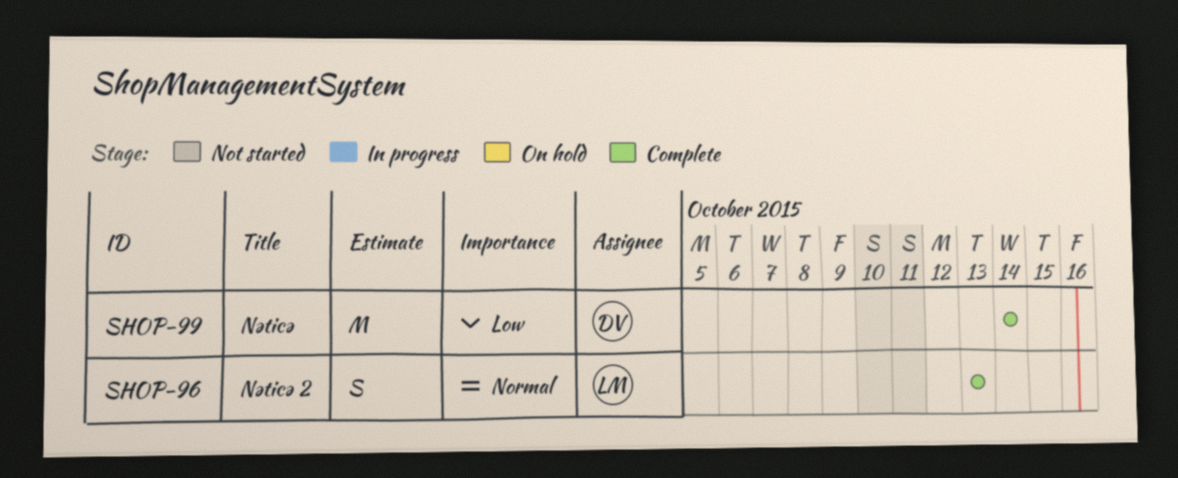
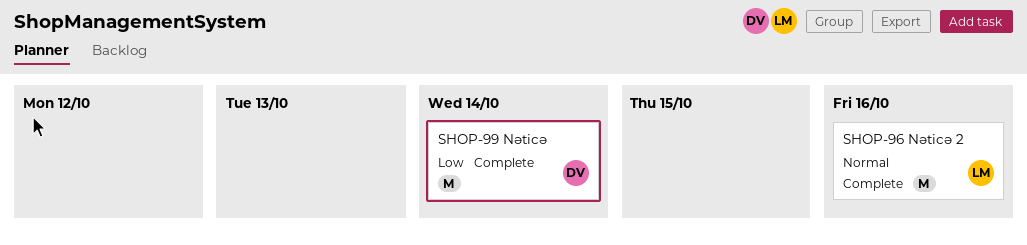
SHOP-96, estimate: S -> M
SHOP-96, due: Oct 13 -> Oct 16

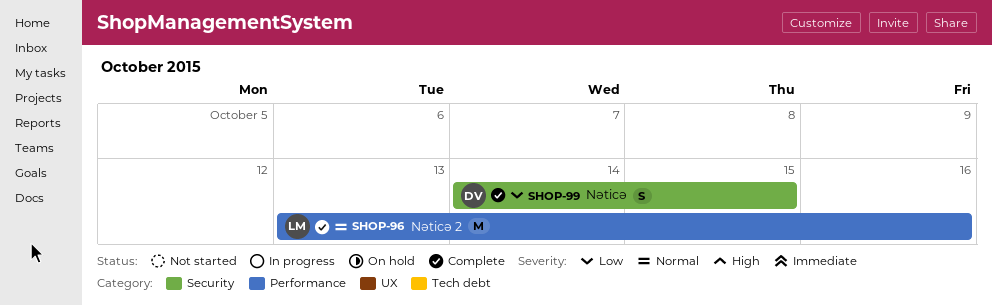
SHOP-99, estimate: M -> S
SHOP-99, due: Oct 14 -> Oct 15

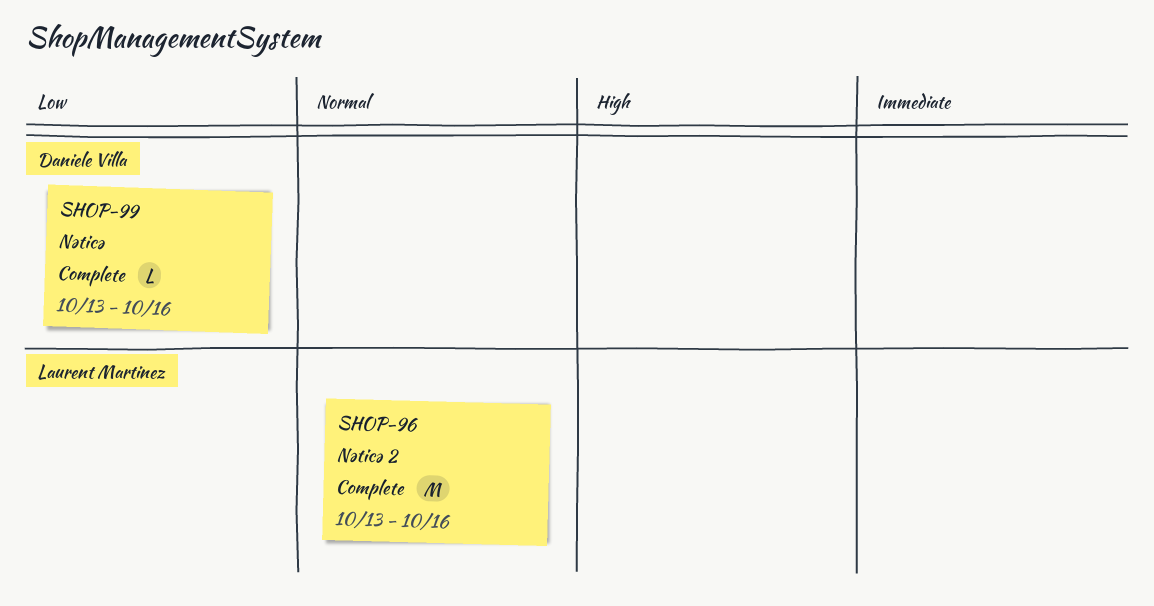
SHOP-99, estimate: S -> L
SHOP-99, start: Oct 14 -> Oct 13
SHOP-99, due: Oct 15 -> Oct 16

